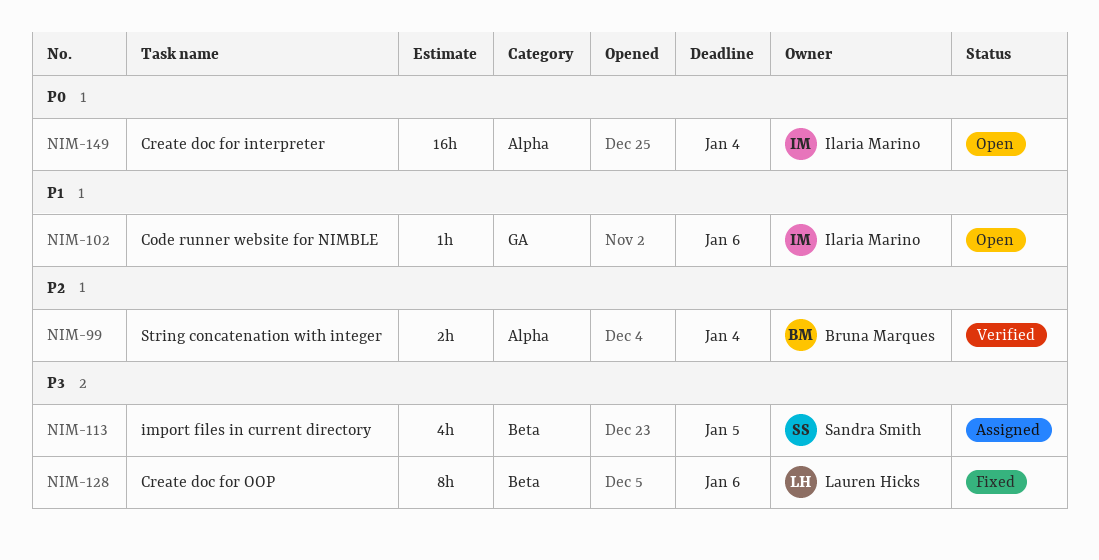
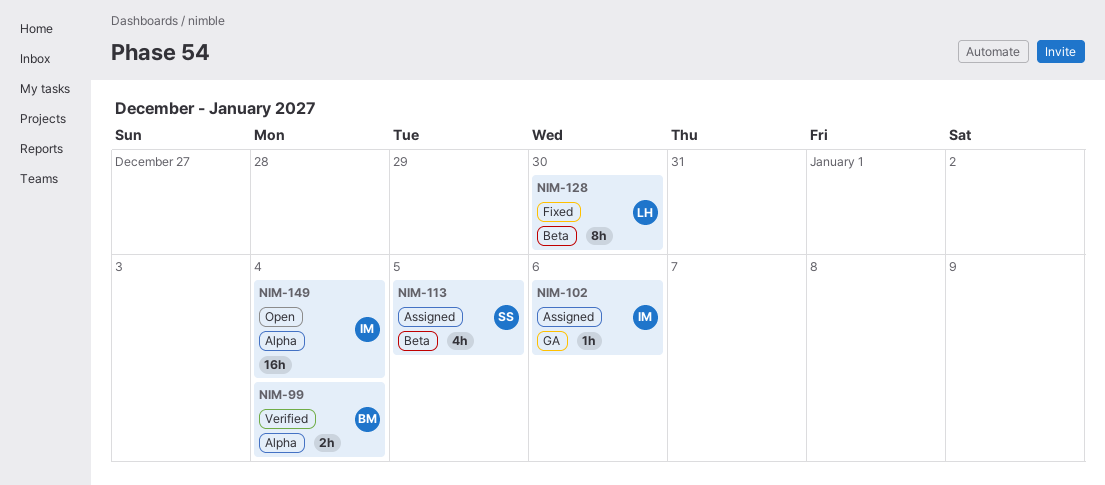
NIM-102, status: Open -> Assigned
NIM-128, due: Jan 6 -> Dec 30

